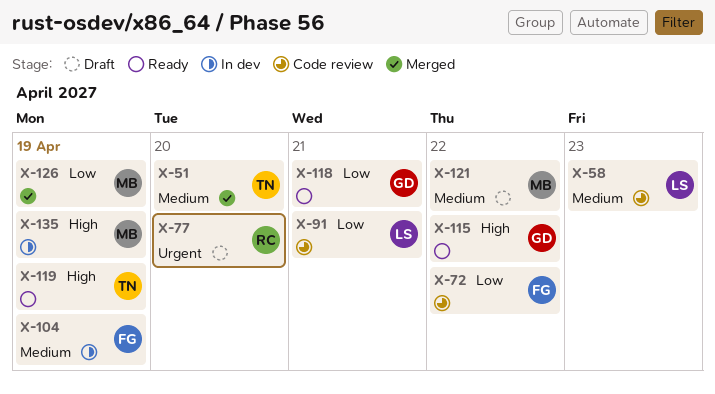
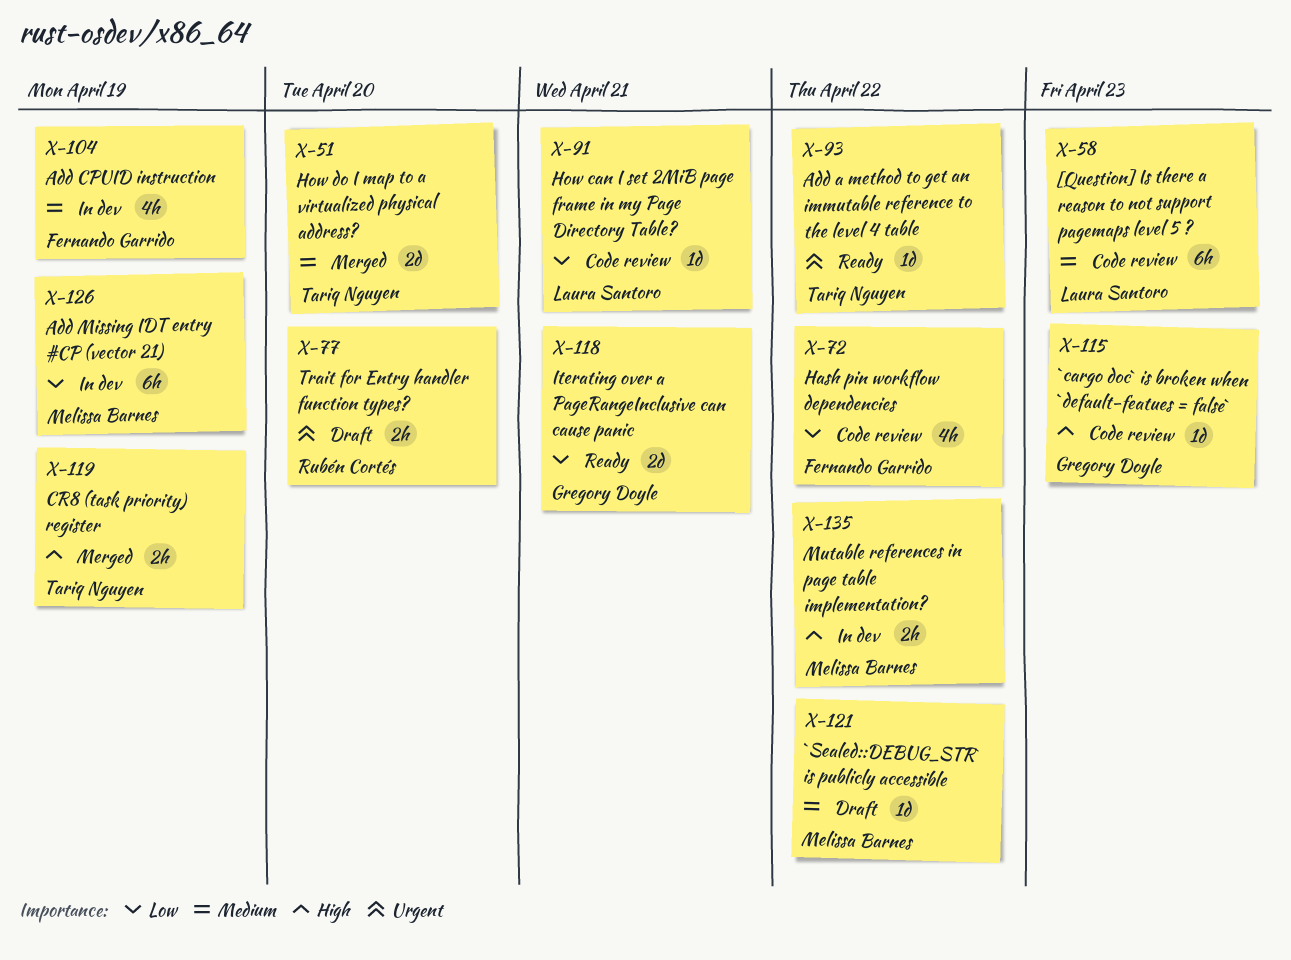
X-93: none -> present
X-115, status: Ready -> Code review
X-115, due: Apr 22 -> Apr 23
X-119, status: Ready -> Merged
X-126, status: Merged -> In dev
X-135, due: Apr 19 -> Apr 22

